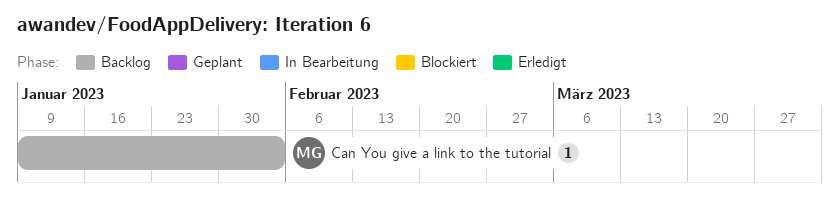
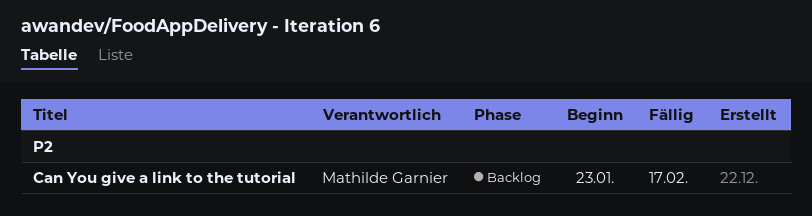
Can You give a link to the tutorial, start: Jan 9 -> Jan 23
Can You give a link to the tutorial, due: Feb 3 -> Feb 17

